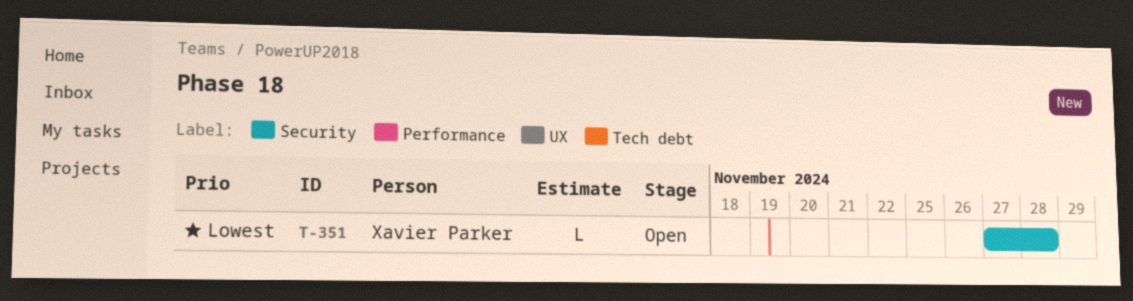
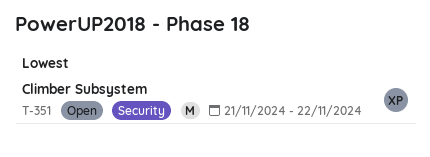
T-351, estimate: L -> M
T-351, start: Nov 27 -> Nov 21
T-351, due: Nov 28 -> Nov 22

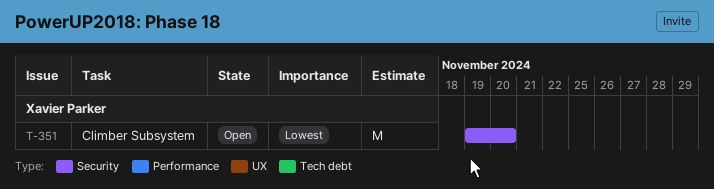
T-351, start: Nov 21 -> Nov 19
T-351, due: Nov 22 -> Nov 20

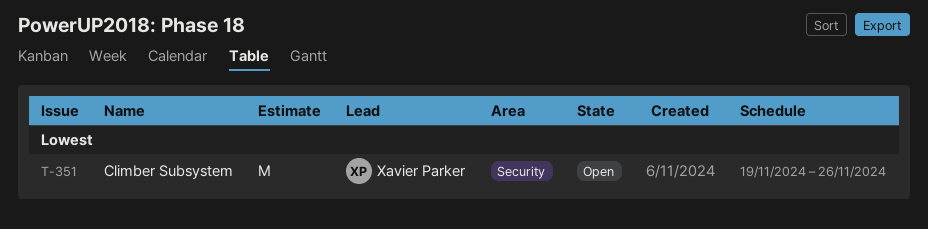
T-351, due: Nov 20 -> Nov 26

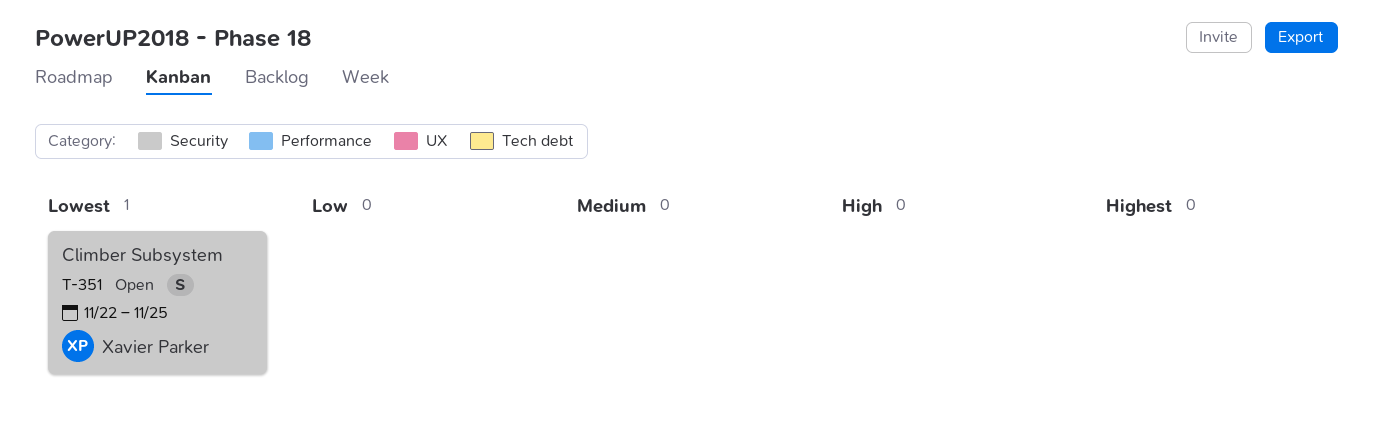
T-351, estimate: M -> S
T-351, start: Nov 19 -> Nov 22
T-351, due: Nov 26 -> Nov 25

